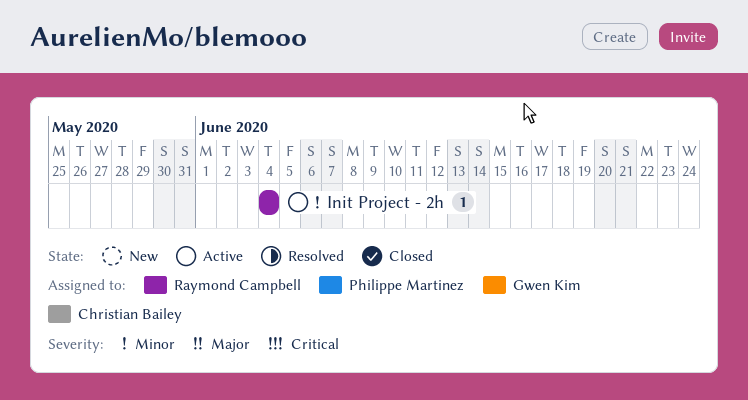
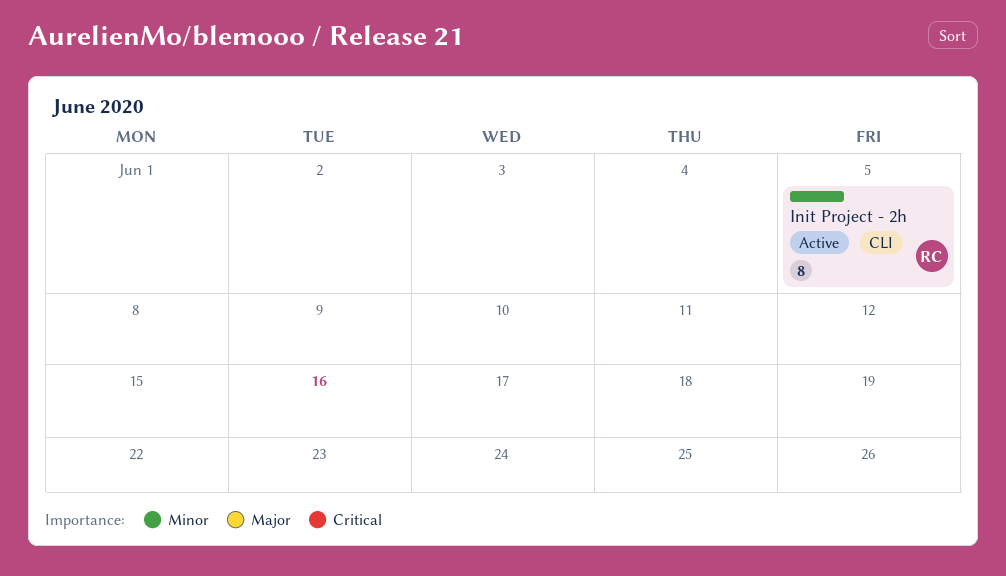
Init Project - 2h, estimate: 1 -> 8
Init Project - 2h, due: Jun 4 -> Jun 5

